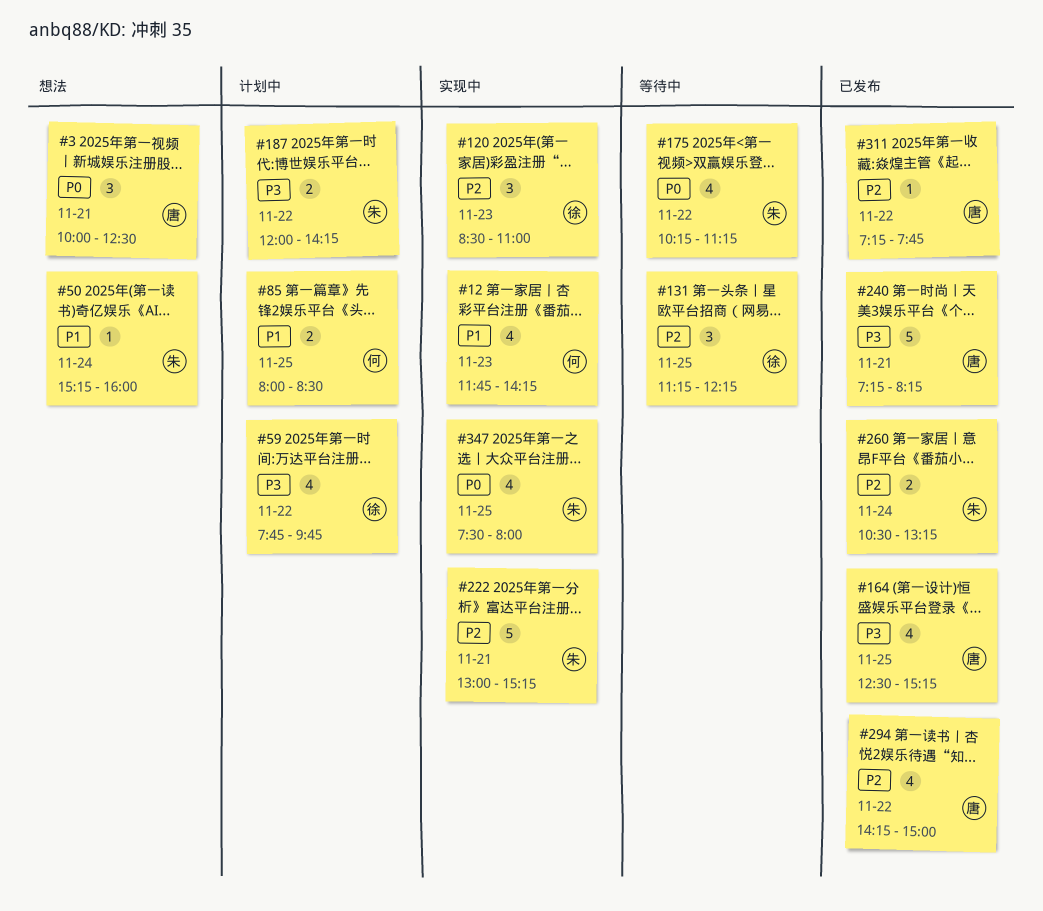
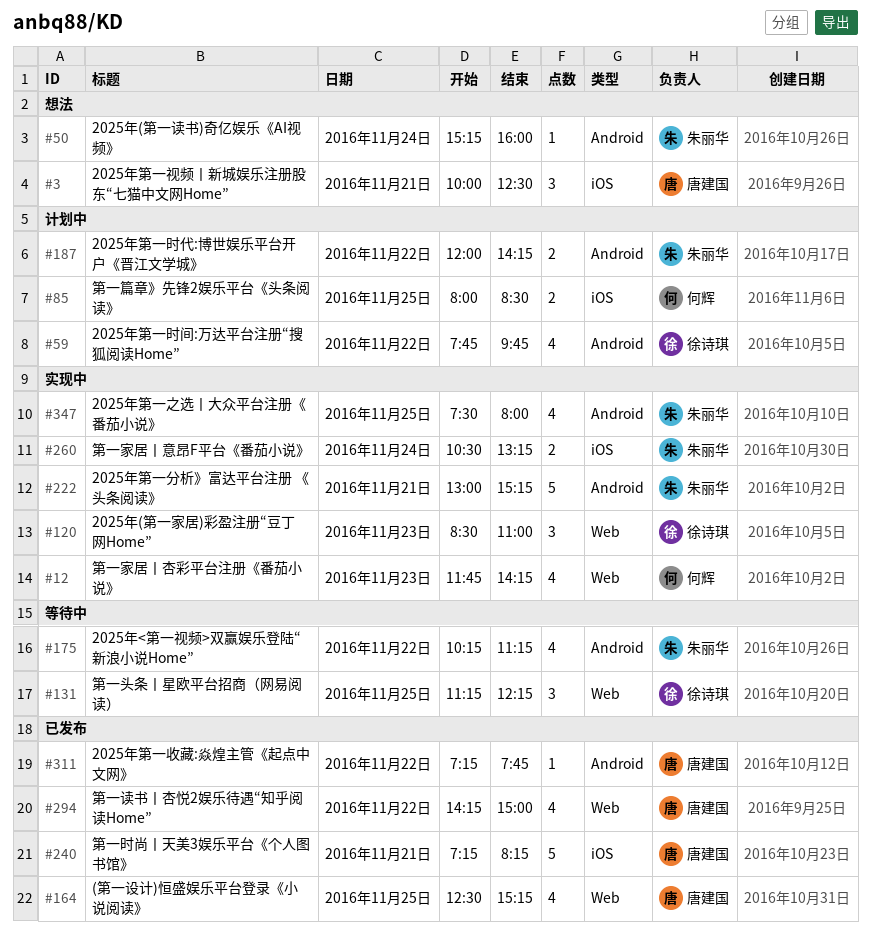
#260, status: 已发布 -> 实现中

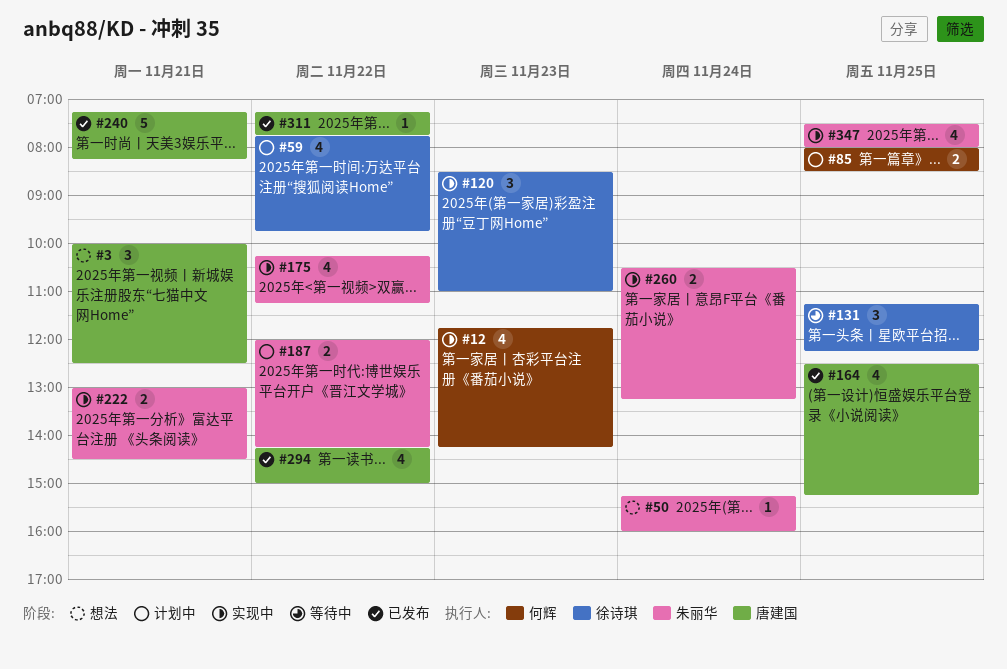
#175, status: 等待中 -> 实现中
#222, estimate: 5 -> 2
#222, ends: 15:15 -> 14:30

